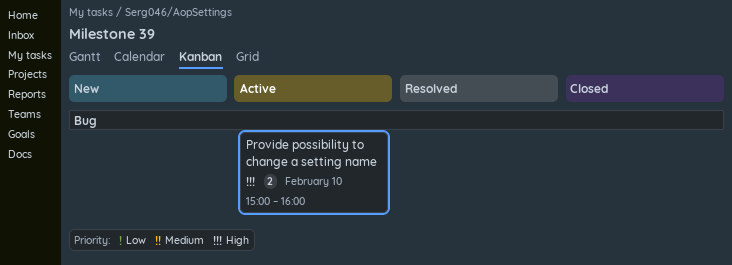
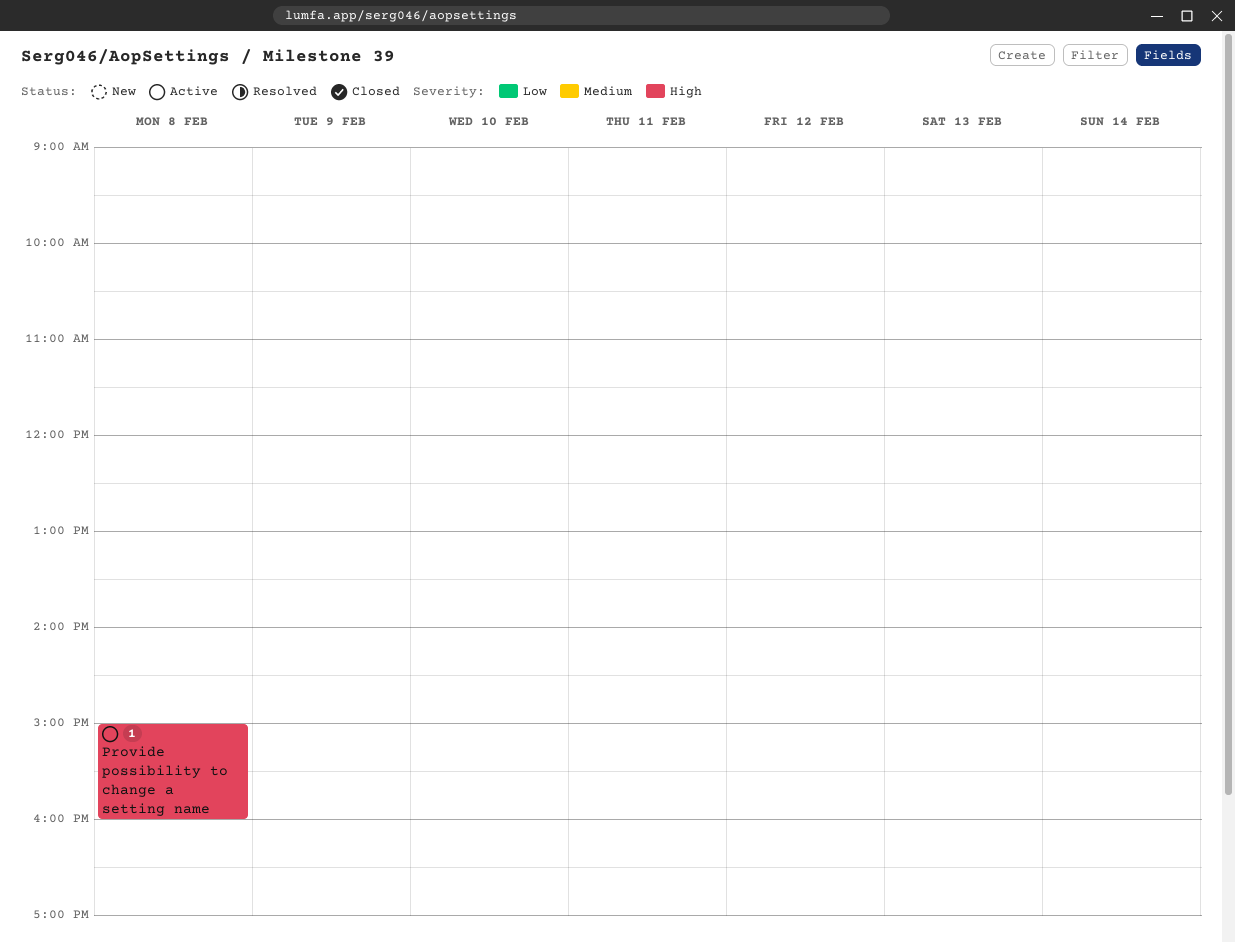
Provide possibility to change a setting name, estimate: 2 -> 1
Provide possibility to change a setting name, day: Feb 10 -> Feb 8

